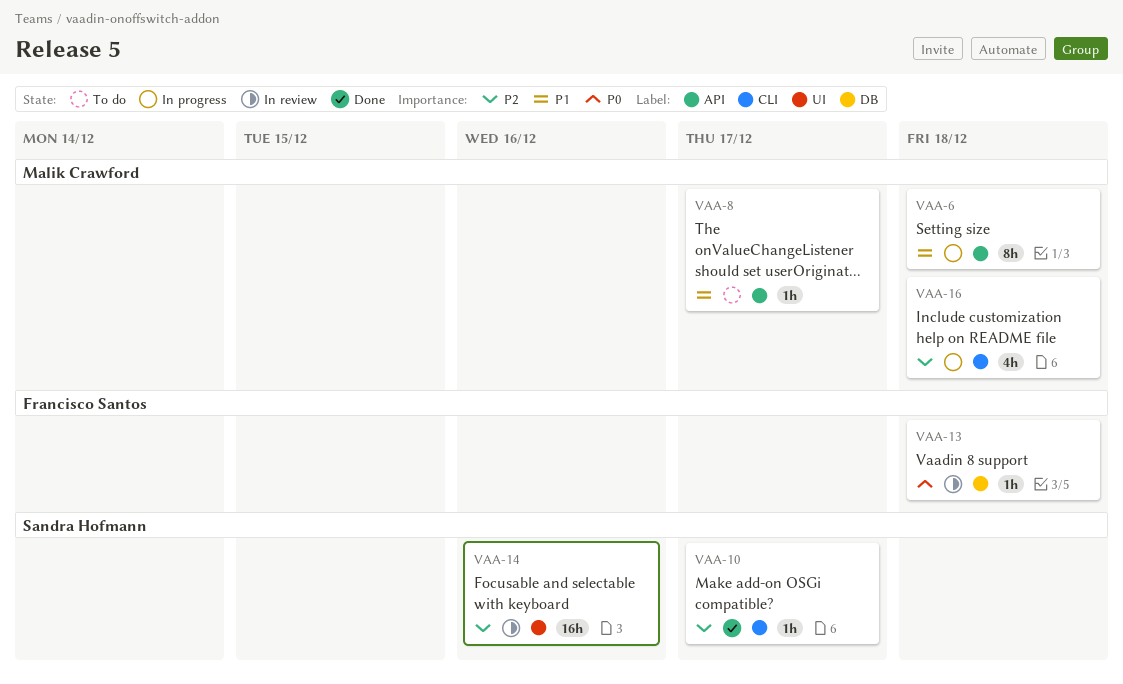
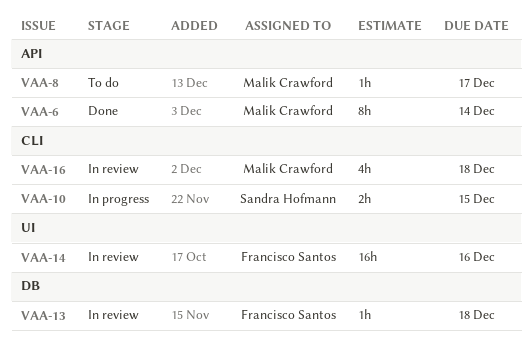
VAA-6, status: In progress -> Done
VAA-6, due: Dec 18 -> Dec 14
VAA-10, status: Done -> In progress
VAA-10, estimate: 1h -> 2h
VAA-10, due: Dec 17 -> Dec 15
VAA-14, owner: Sandra Hofmann -> Francisco Santos
VAA-16, status: In progress -> In review

